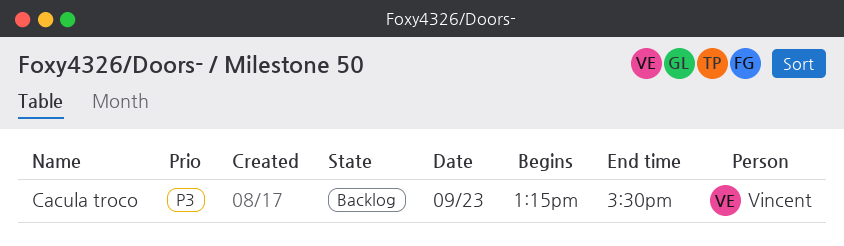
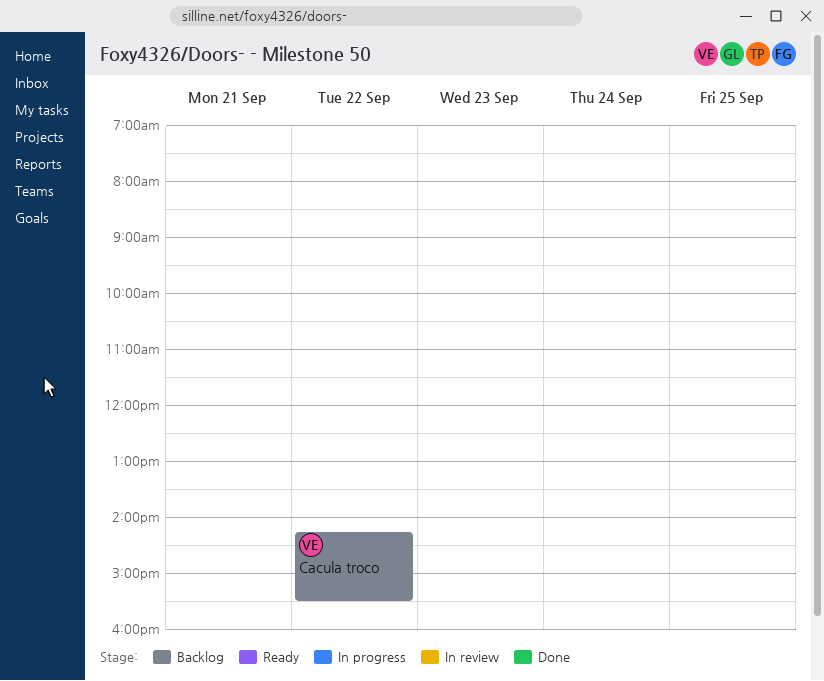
Cacula troco, day: Sep 23 -> Sep 22
Cacula troco, begins: 13:15 -> 14:15

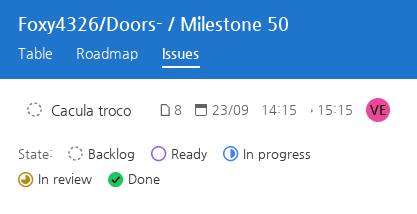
Cacula troco, day: Sep 22 -> Sep 23
Cacula troco, ends: 15:30 -> 15:15

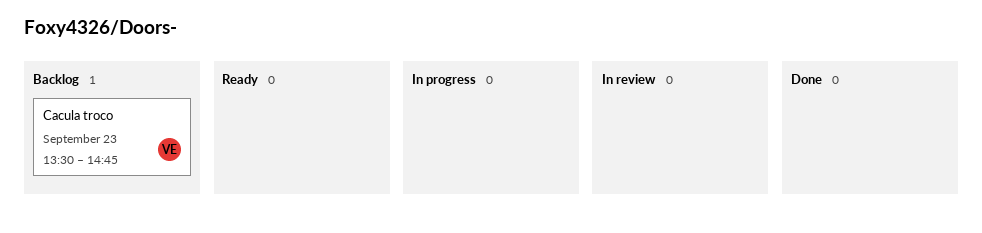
Cacula troco, begins: 14:15 -> 13:30
Cacula troco, ends: 15:15 -> 14:45

